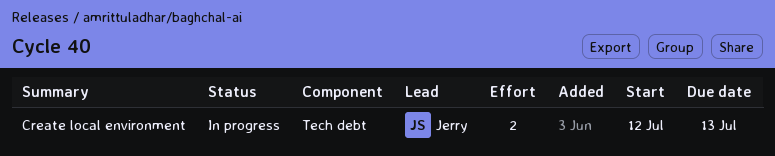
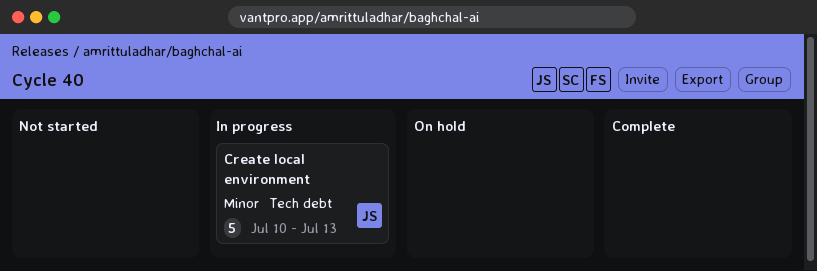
Create local environment, estimate: 2 -> 5
Create local environment, start: Jul 12 -> Jul 10

